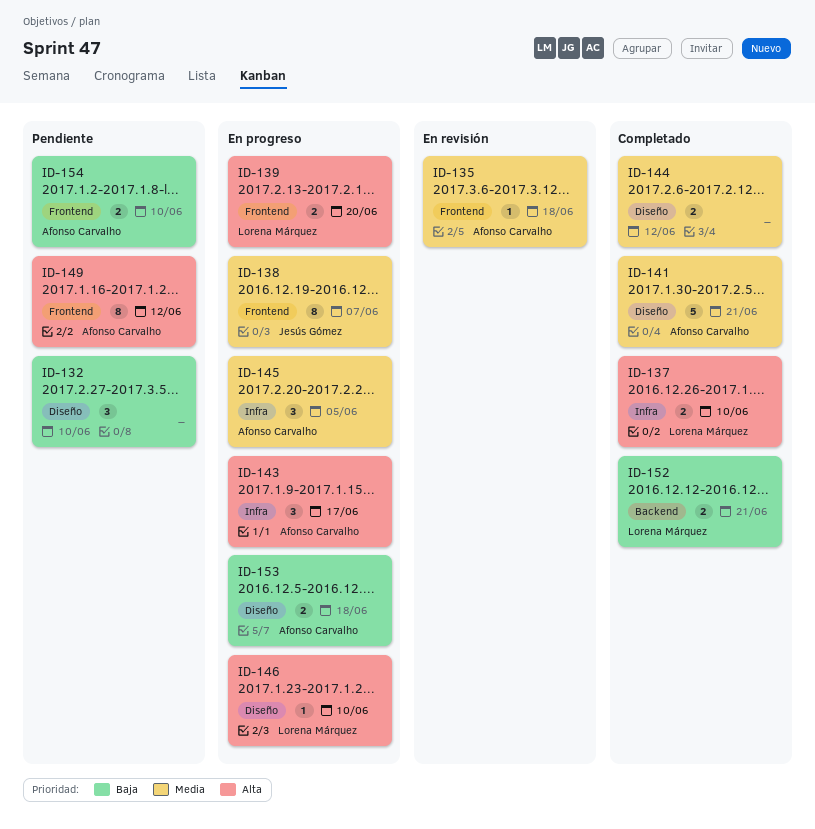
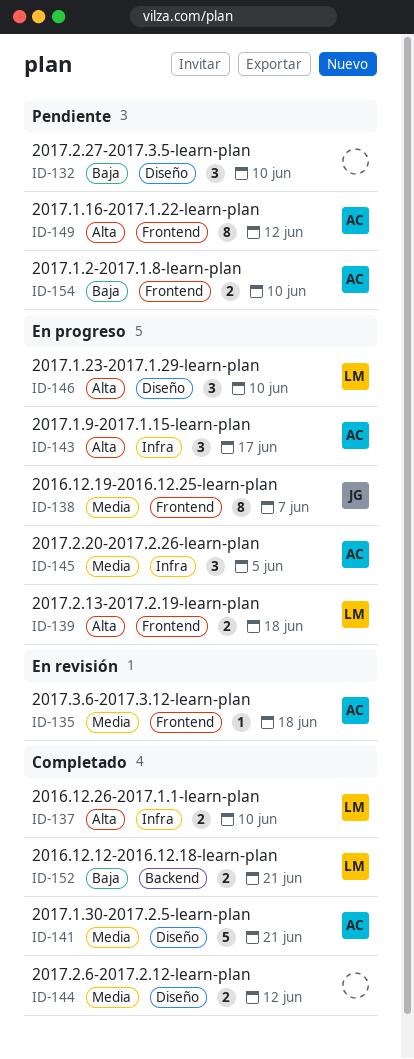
ID-139, due: Jun 20 -> Jun 18
ID-146, estimate: 1 -> 3
ID-153: present -> none

